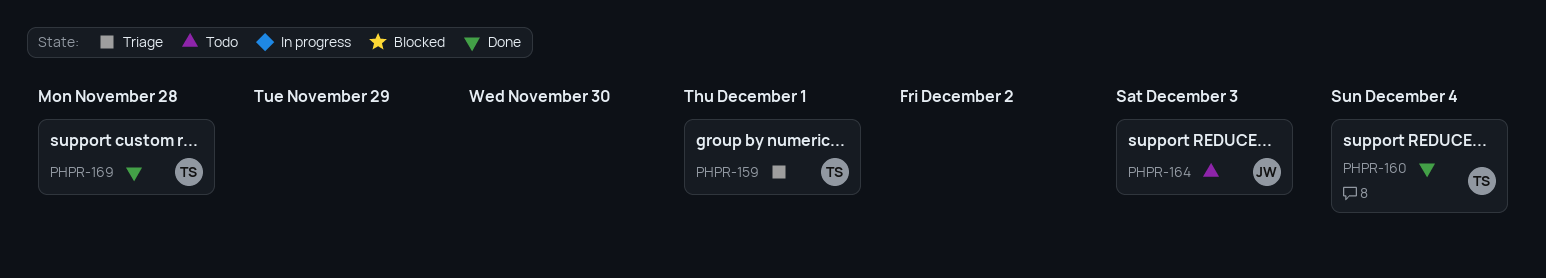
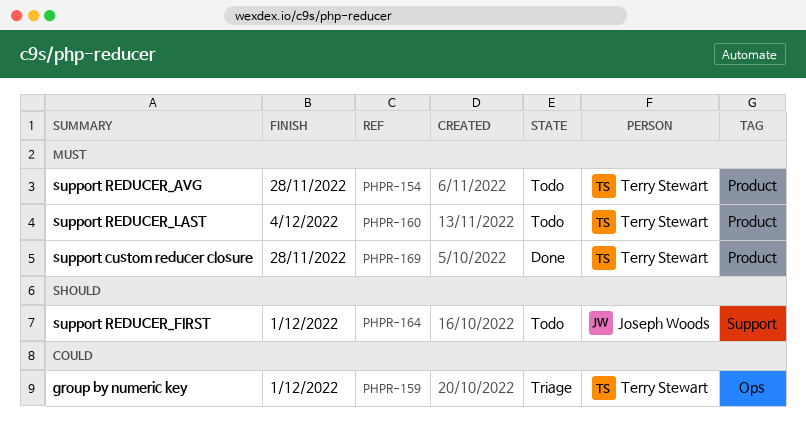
PHPR-154: none -> present
PHPR-160, status: Done -> Todo
PHPR-164, due: Dec 3 -> Dec 1

